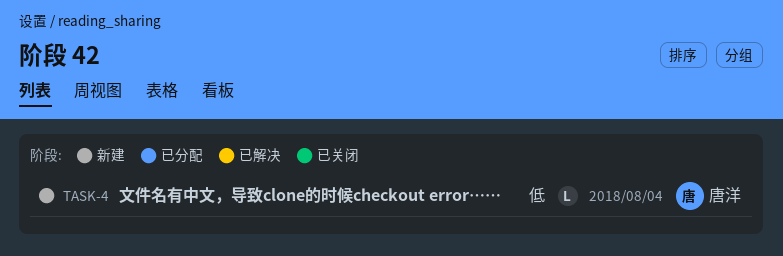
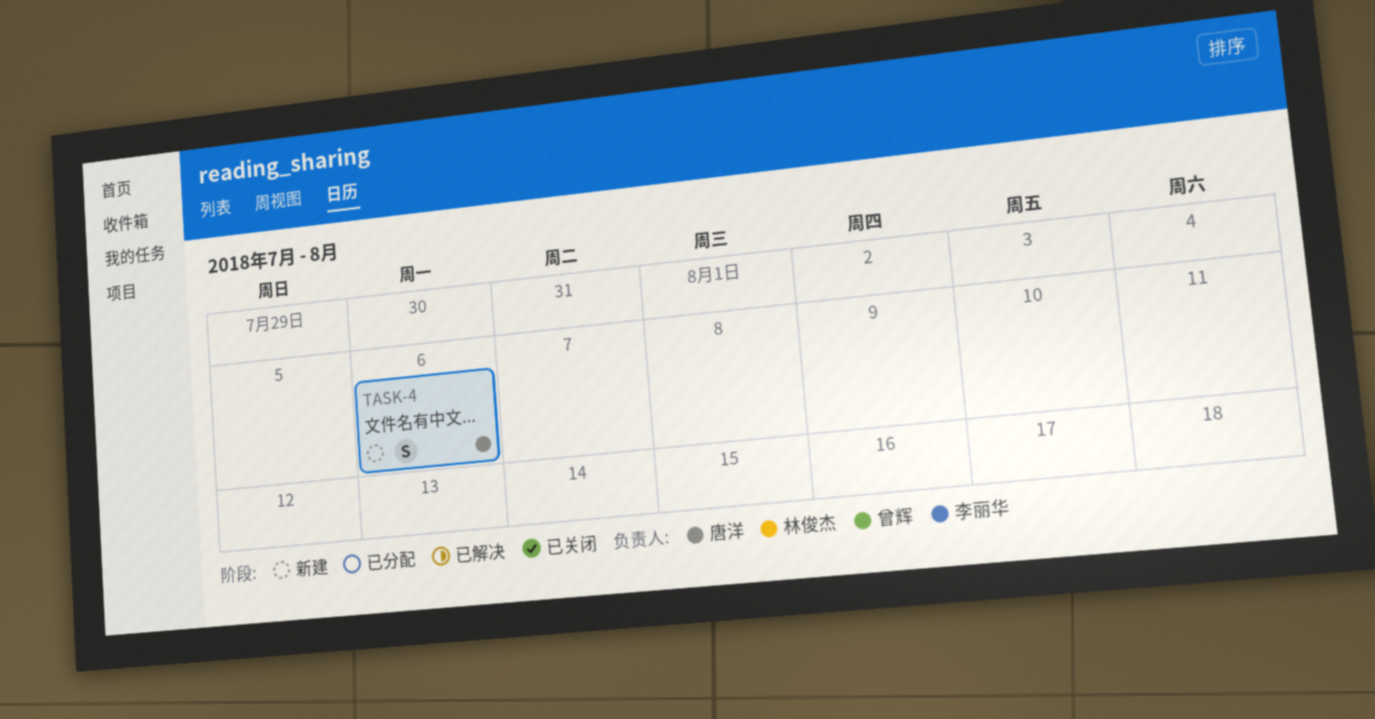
TASK-4, estimate: L -> S
TASK-4, due: Aug 4 -> Aug 6

